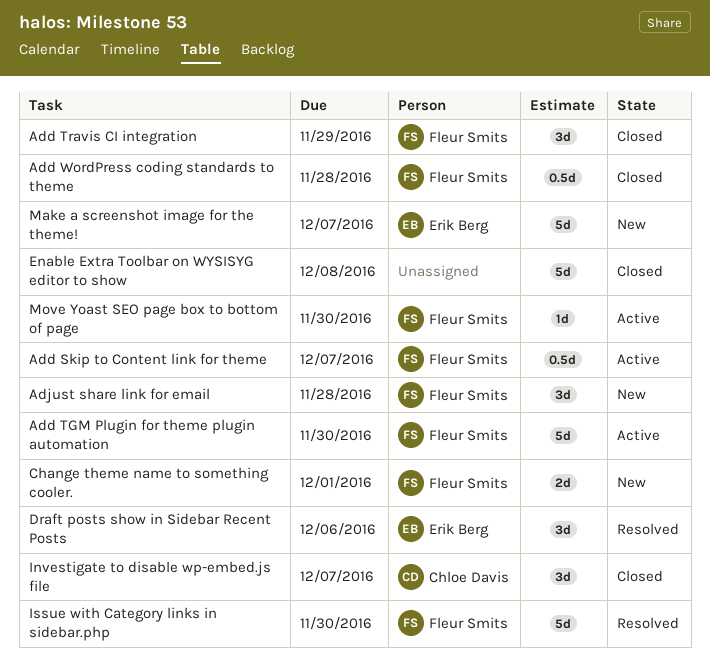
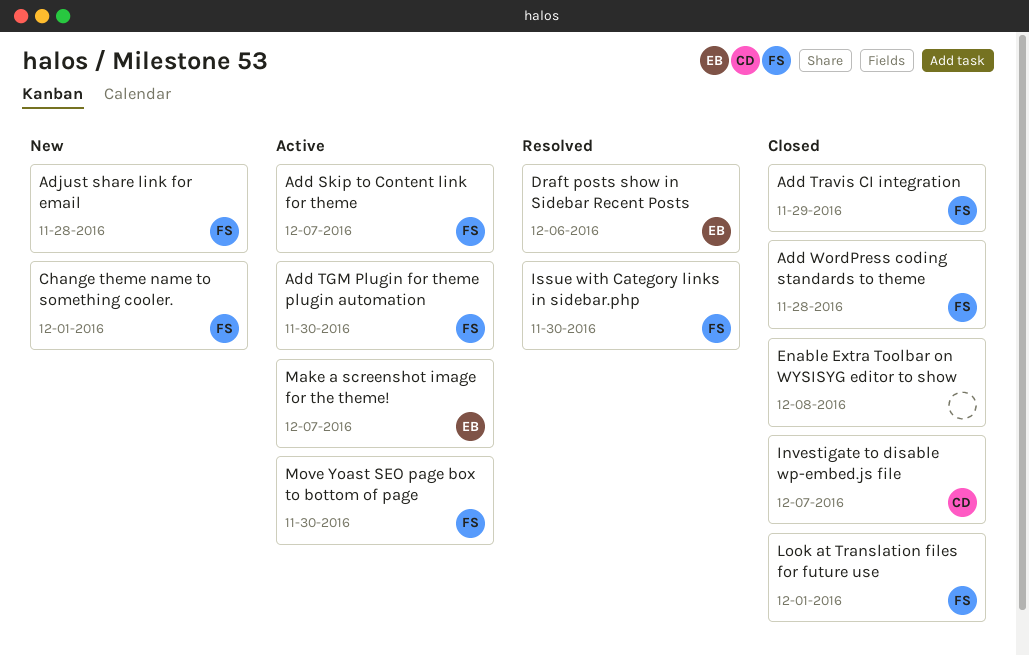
Look at Translation files for future use: none -> present
Make a screenshot image for the theme!, status: New -> Active

